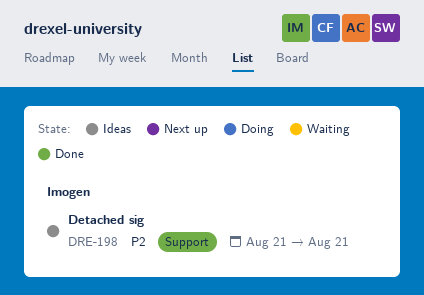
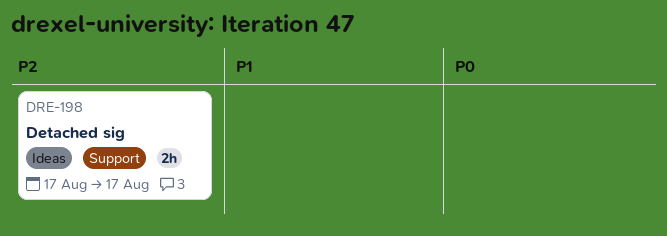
DRE-198, start: Aug 21 -> Aug 17
DRE-198, due: Aug 21 -> Aug 17

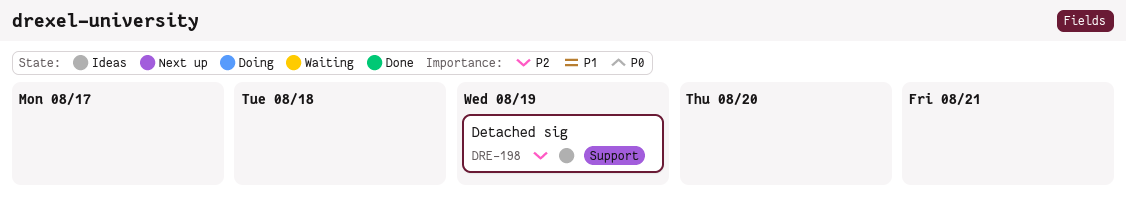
DRE-198, due: Aug 17 -> Aug 19

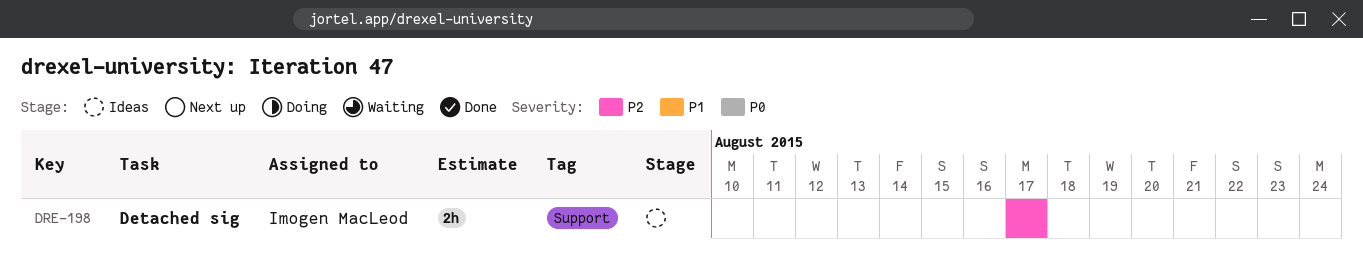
DRE-198, due: Aug 19 -> Aug 17

